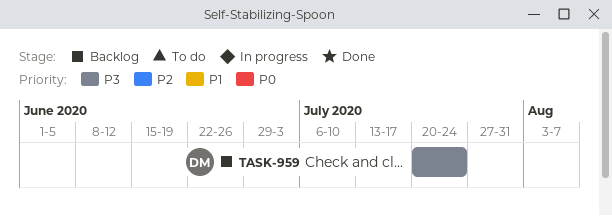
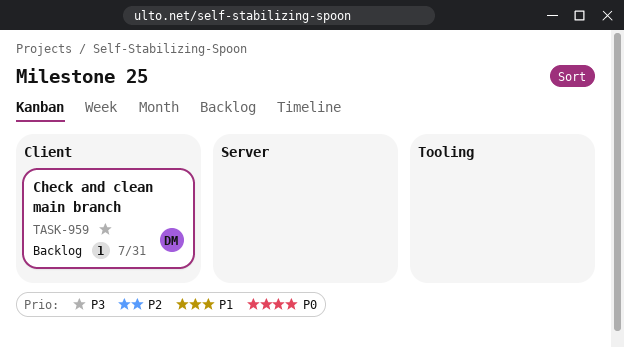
TASK-959, due: Jul 24 -> Jul 31

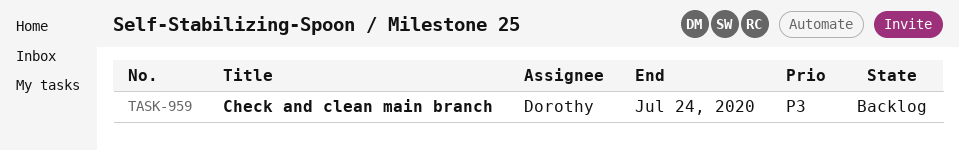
TASK-959, due: Jul 31 -> Jul 24

